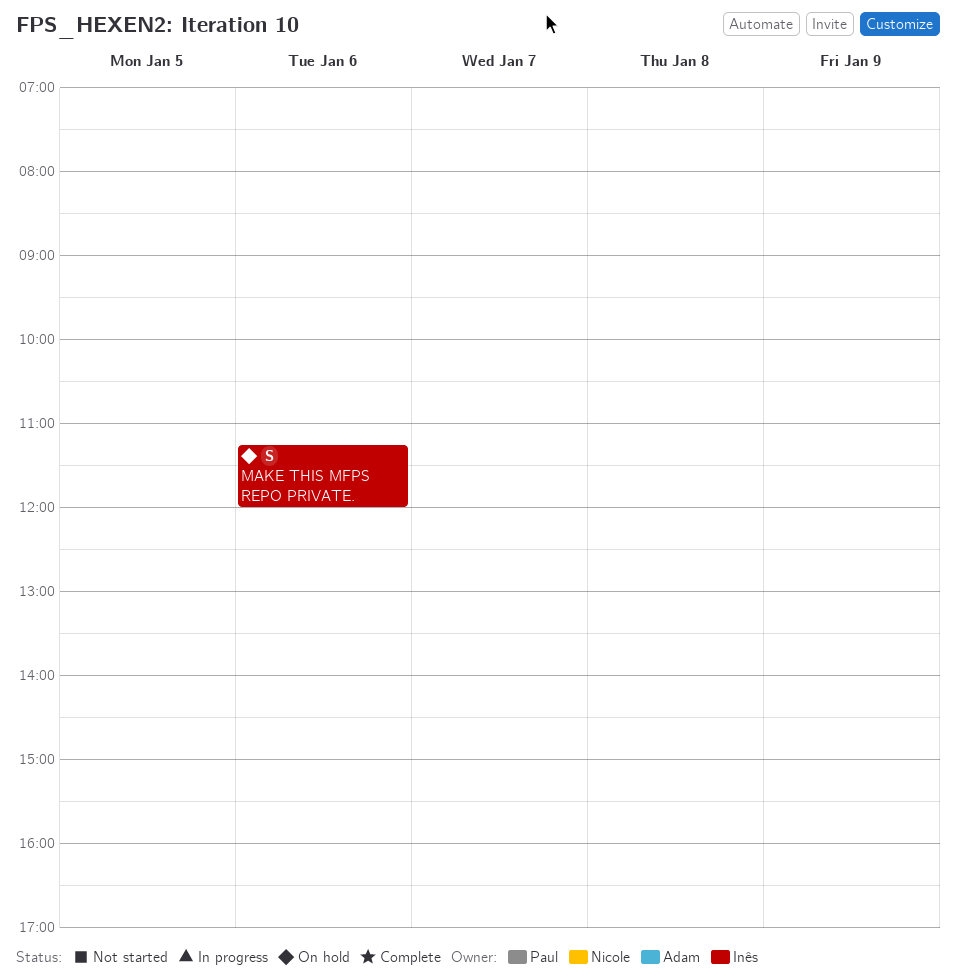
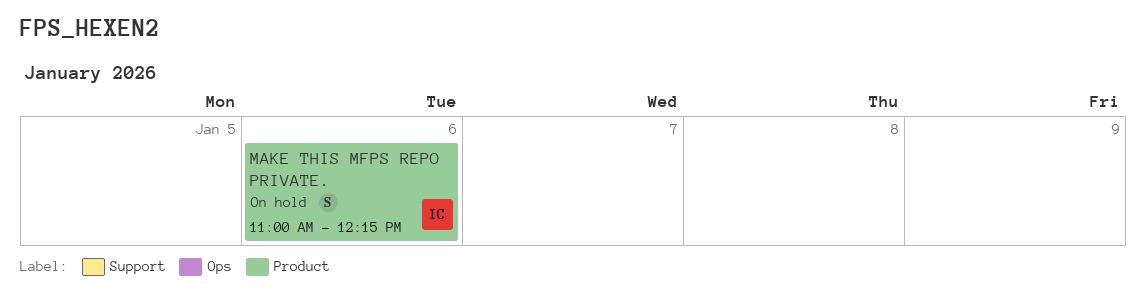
MAKE THIS MFPS REPO PRIVATE., begins: 11:15 -> 11:00
MAKE THIS MFPS REPO PRIVATE., ends: 12:00 -> 12:15

